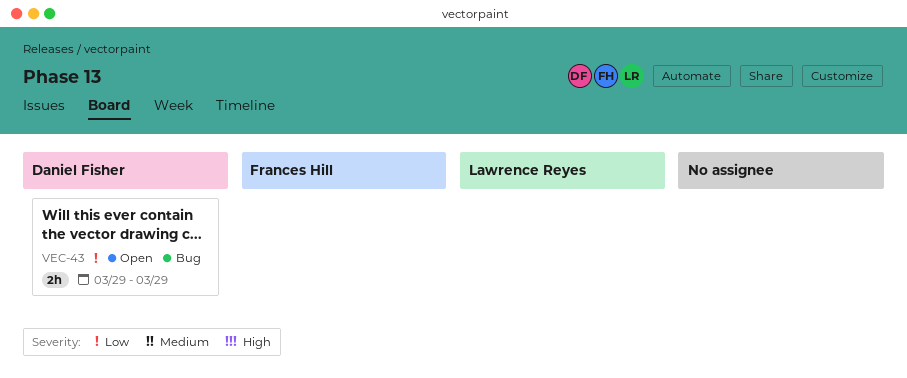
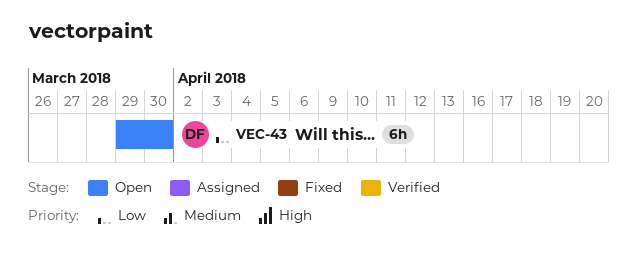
VEC-43, estimate: 2h -> 6h
VEC-43, due: Mar 29 -> Mar 30

